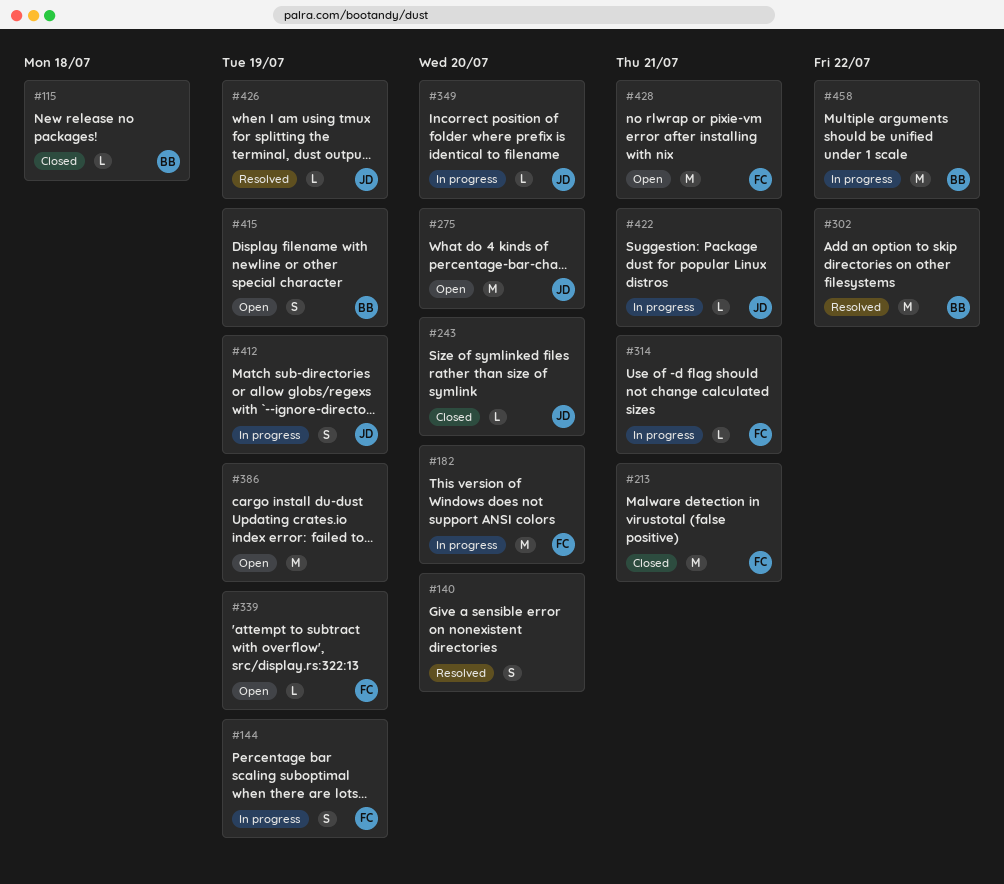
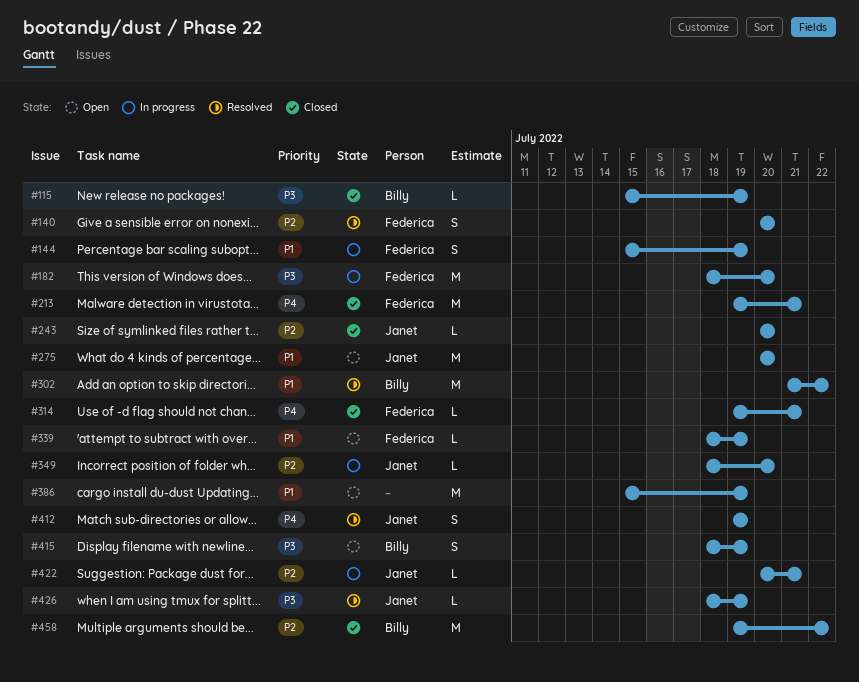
#115, due: Jul 18 -> Jul 19
#140, owner: none -> Federica
#314, status: In progress -> Closed
#412, status: In progress -> Resolved
#428: present -> none
#458, status: In progress -> Closed

